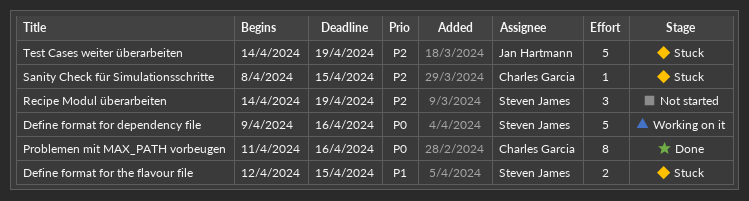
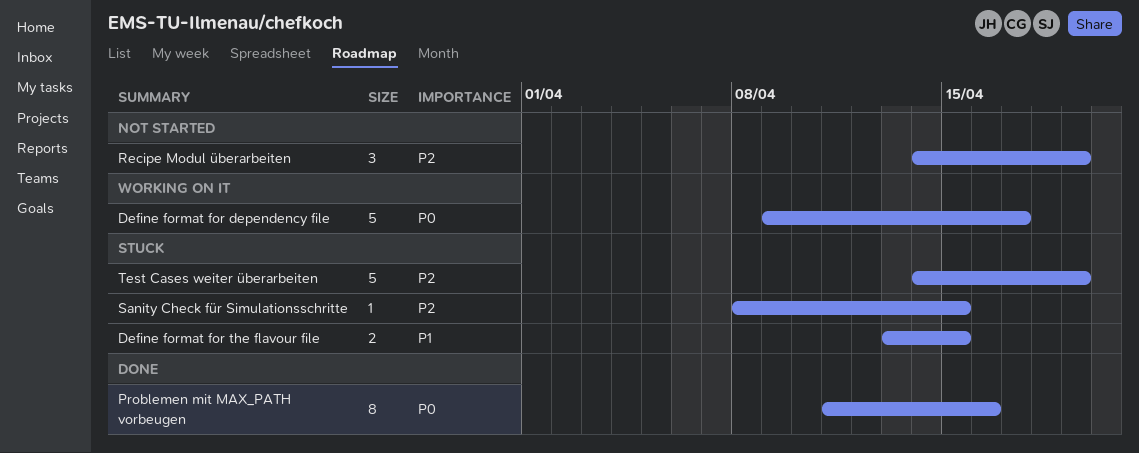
Define format for dependency file, due: Apr 16 -> Apr 17
Define format for the flavour file, start: Apr 12 -> Apr 13

